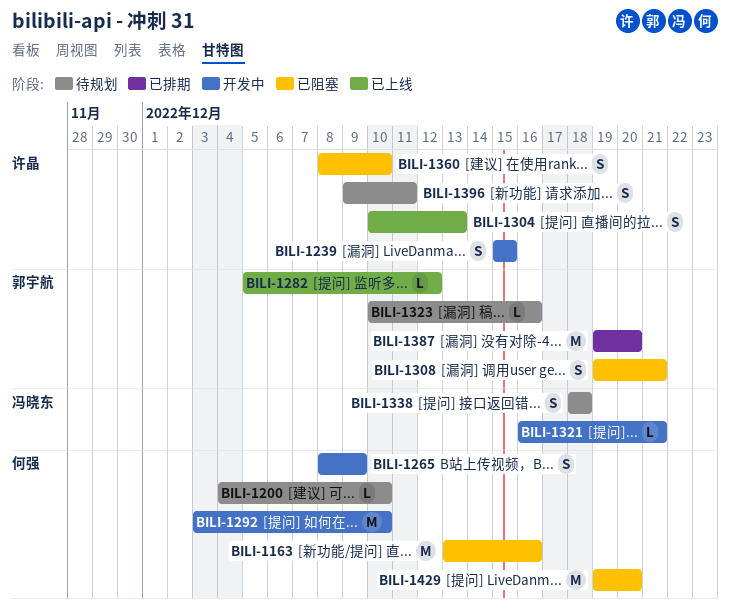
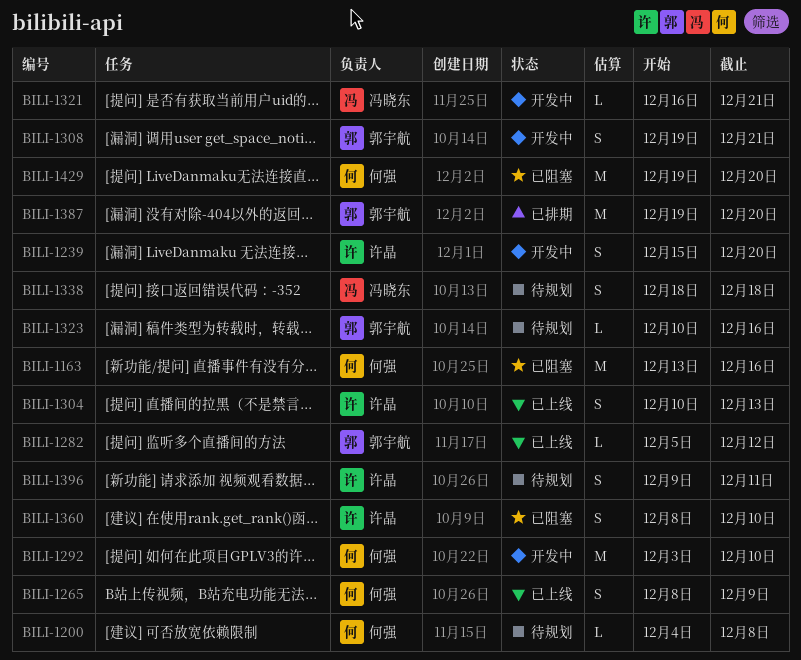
BILI-1200, due: Dec 10 -> Dec 8
BILI-1239, due: Dec 15 -> Dec 20
BILI-1265, status: 开发中 -> 已上线
BILI-1308, status: 已阻塞 -> 开发中

